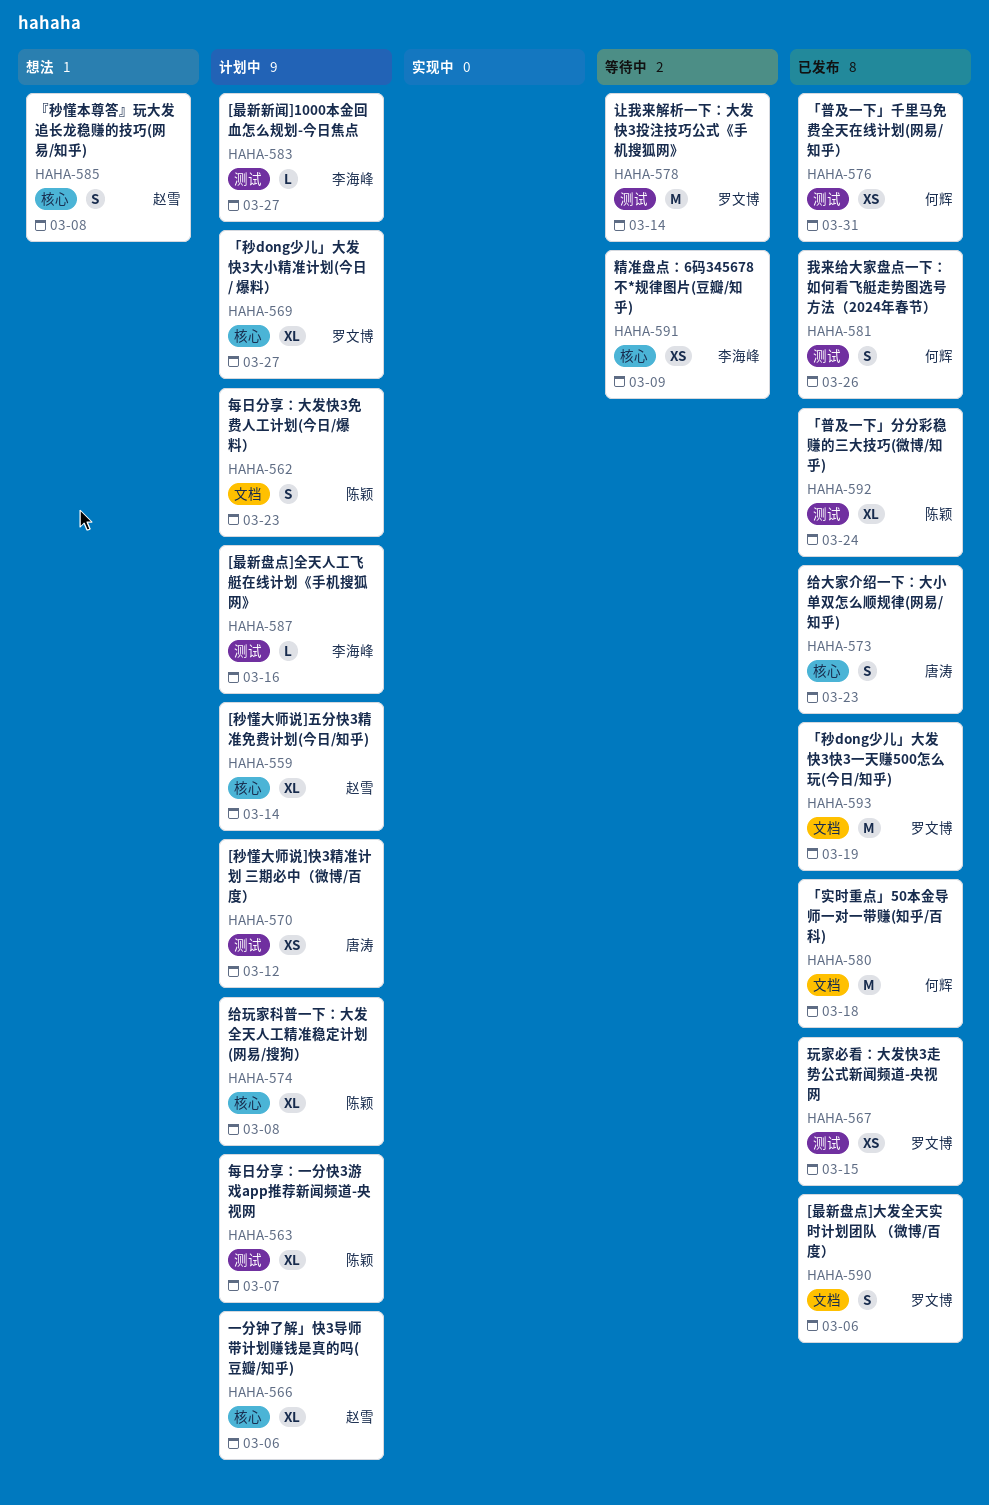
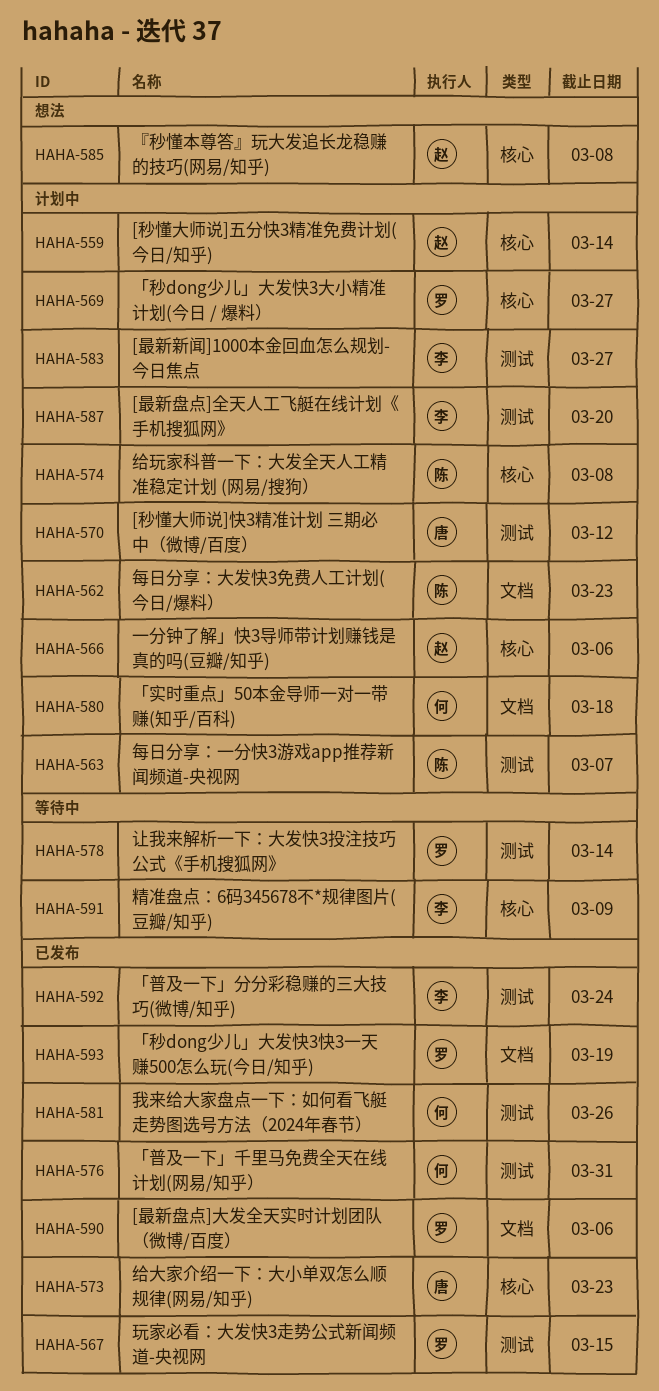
HAHA-580, status: 已发布 -> 计划中
HAHA-587, due: Mar 16 -> Mar 20
HAHA-592, owner: 陈颖 -> 李海峰

